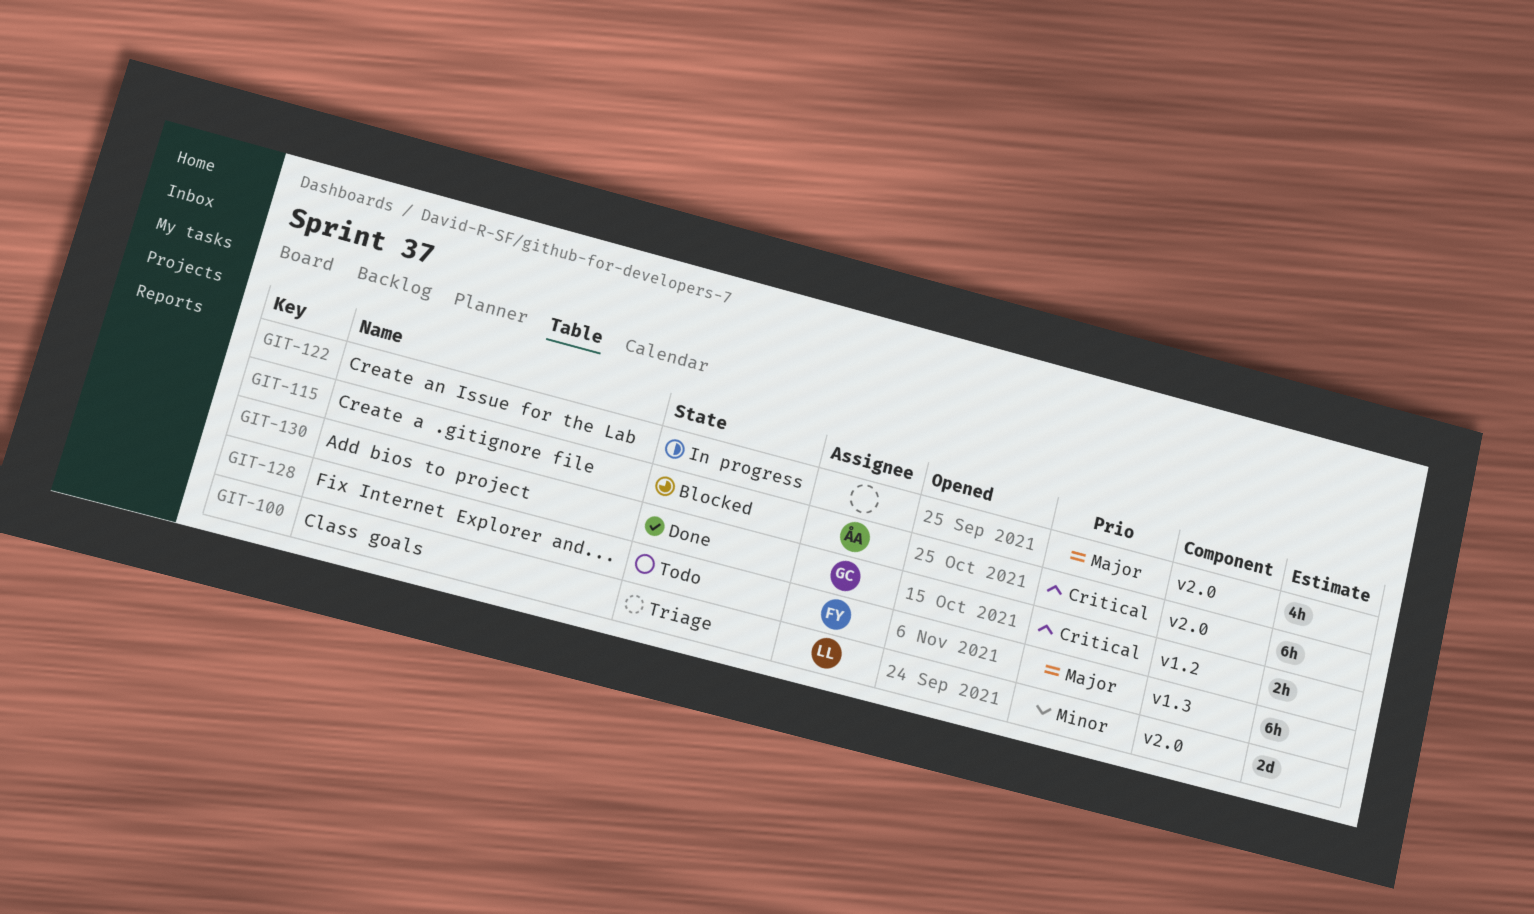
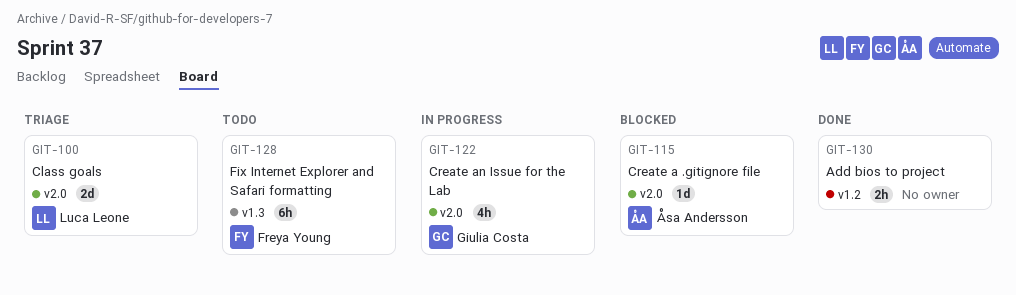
GIT-115, estimate: 6h -> 1d
GIT-122, owner: none -> Giulia Costa
GIT-130, owner: Giulia Costa -> none

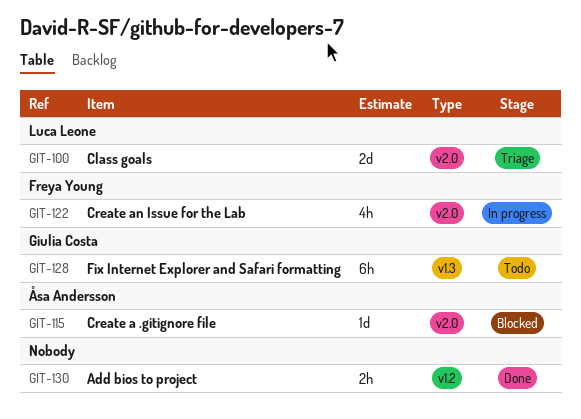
GIT-122, owner: Giulia Costa -> Freya Young
GIT-128, owner: Freya Young -> Giulia Costa

